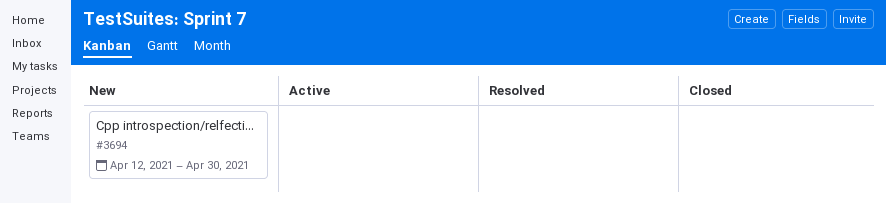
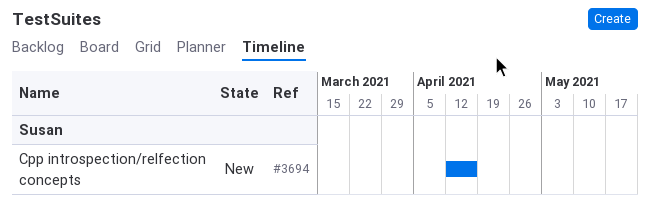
#3694, due: Apr 30 -> Apr 16

